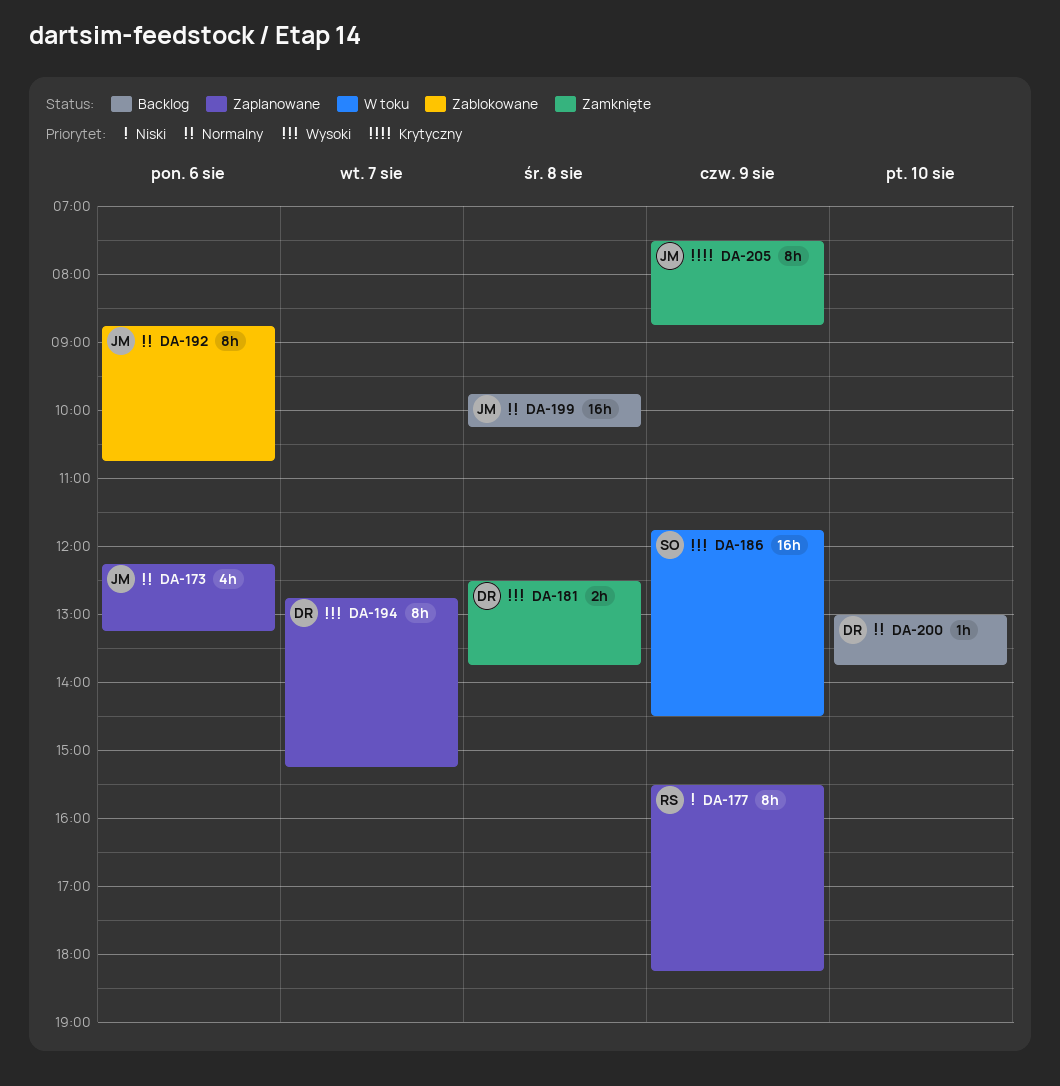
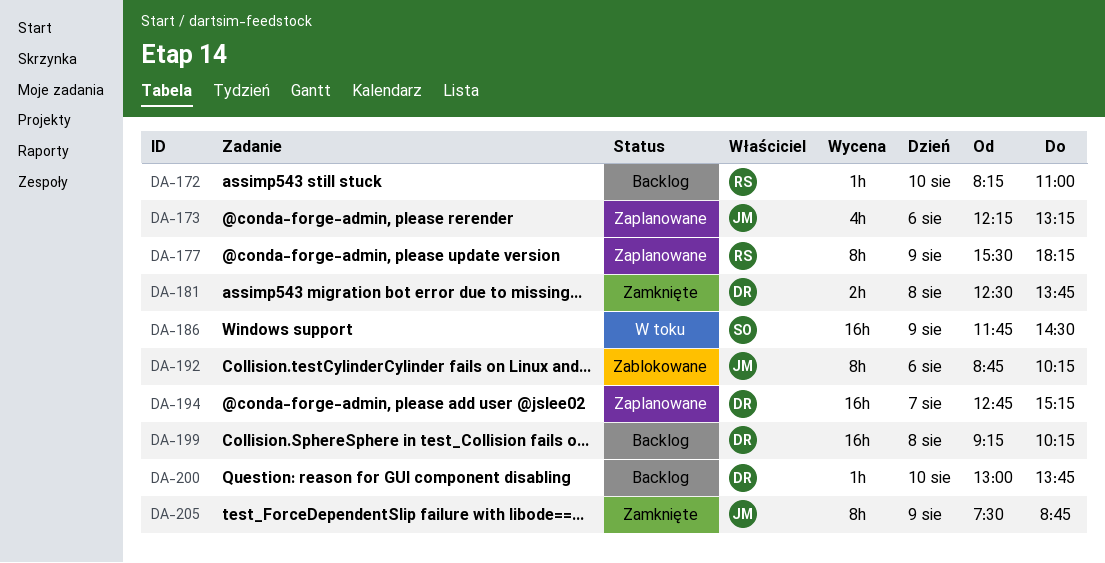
DA-172: none -> present
DA-192, ends: 10:45 -> 10:15
DA-194, estimate: 8h -> 16h
DA-199, owner: JM -> DR
DA-199, begins: 09:45 -> 09:15

